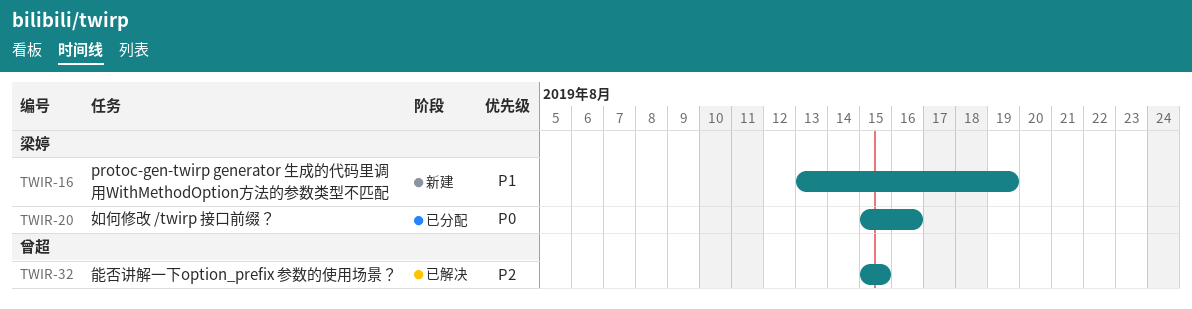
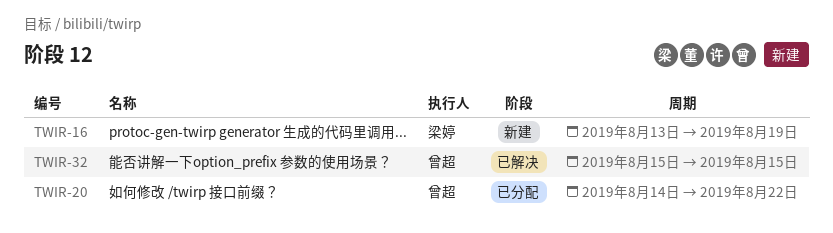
TWIR-20, owner: 梁婷 -> 曾超
TWIR-20, start: Aug 15 -> Aug 14
TWIR-20, due: Aug 16 -> Aug 22

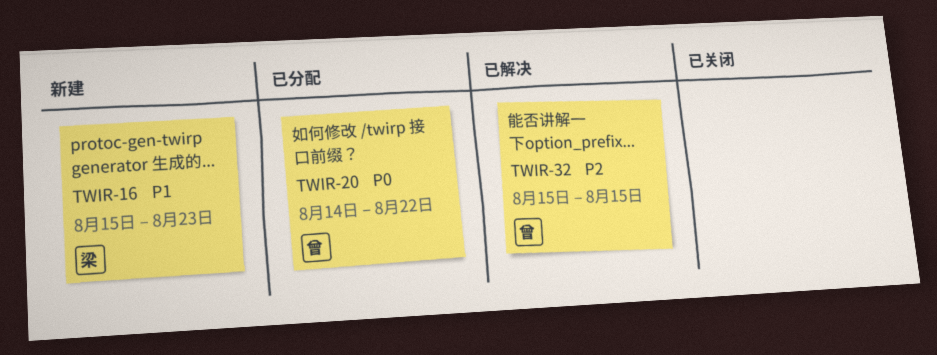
TWIR-16, start: Aug 13 -> Aug 15
TWIR-16, due: Aug 19 -> Aug 23

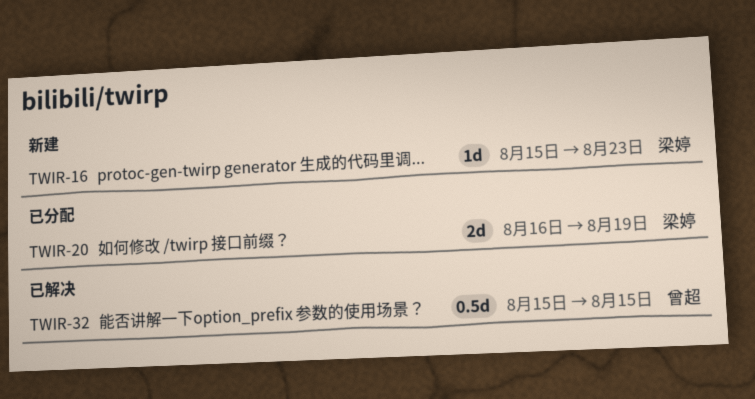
TWIR-20, owner: 曾超 -> 梁婷
TWIR-20, start: Aug 14 -> Aug 16
TWIR-20, due: Aug 22 -> Aug 19

